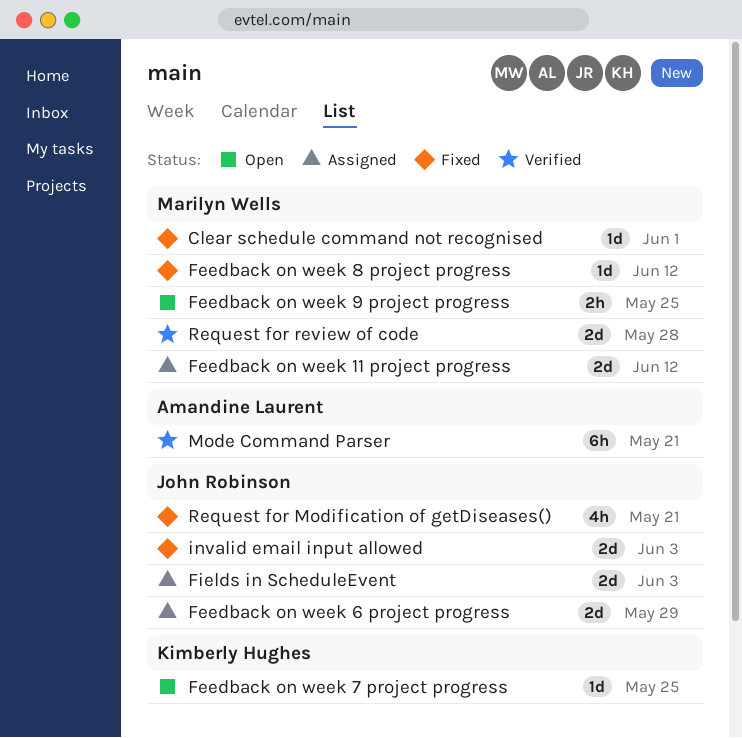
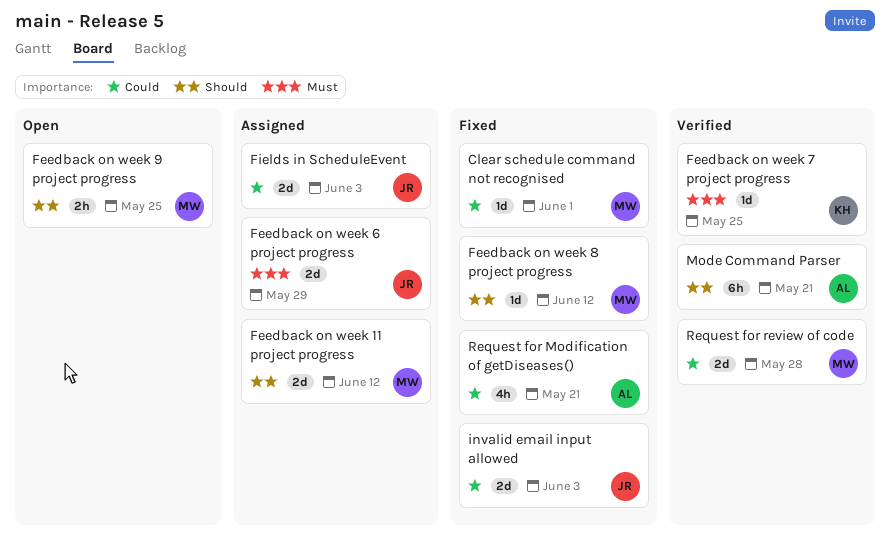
Feedback on week 7 project progress, status: Open -> Verified
Request for Modification of getDiseases(), owner: John Robinson -> Amandine Laurent

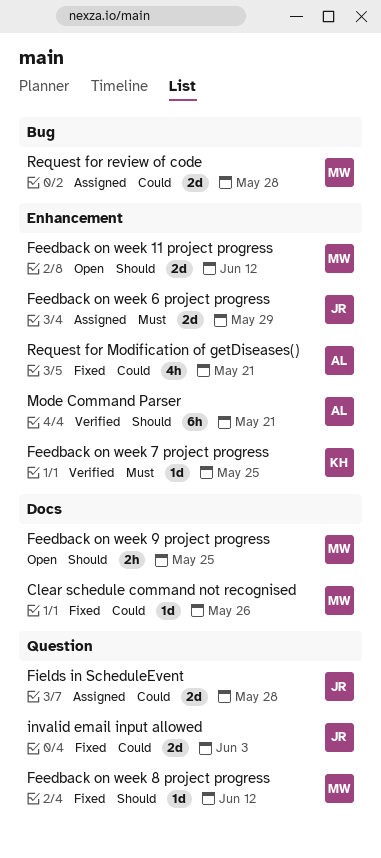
Clear schedule command not recognised, due: Jun 1 -> May 26
Feedback on week 11 project progress, status: Assigned -> Open
Fields in ScheduleEvent, due: Jun 3 -> May 28
Request for review of code, status: Verified -> Assigned

